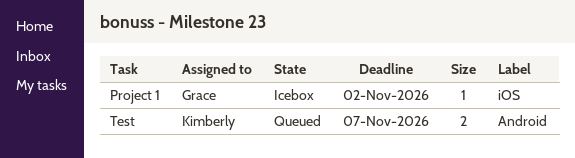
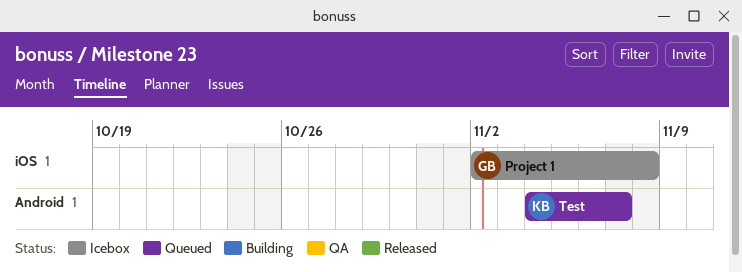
Project 1, due: Nov 2 -> Nov 8

